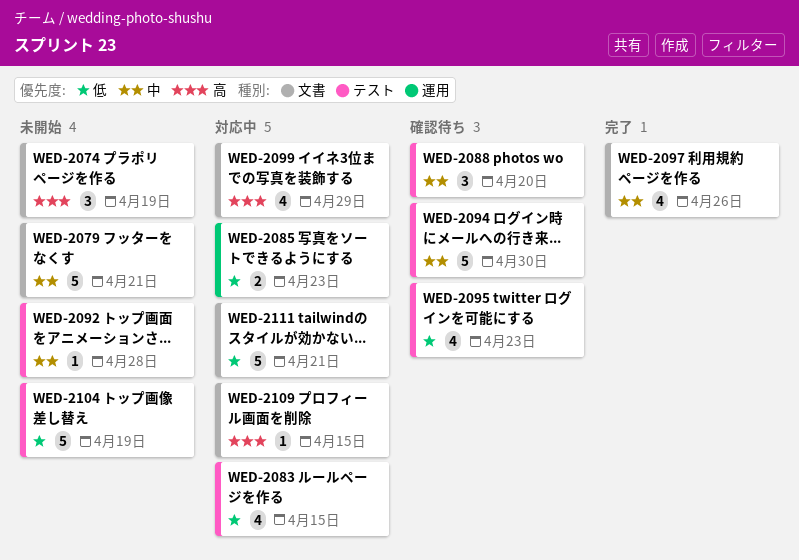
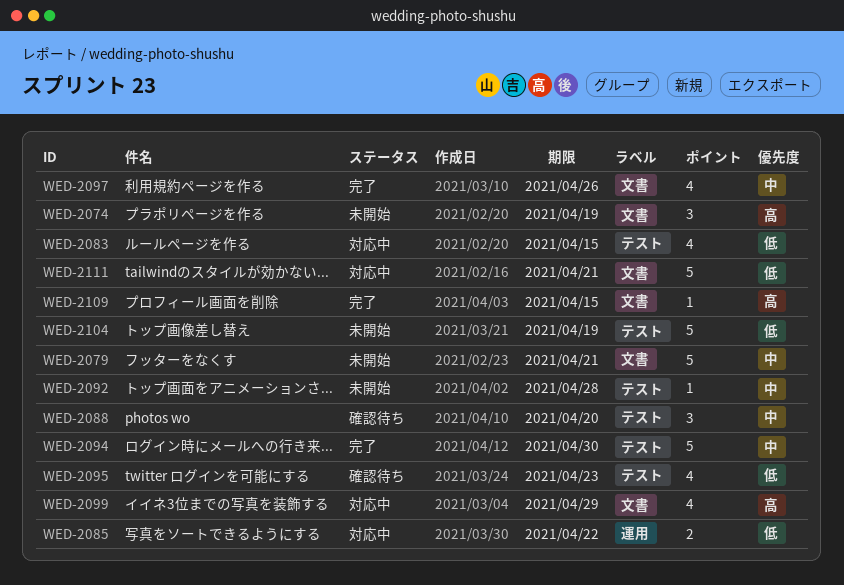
WED-2085, due: Apr 23 -> Apr 22
WED-2094, status: 確認待ち -> 完了
WED-2109, status: 対応中 -> 完了

